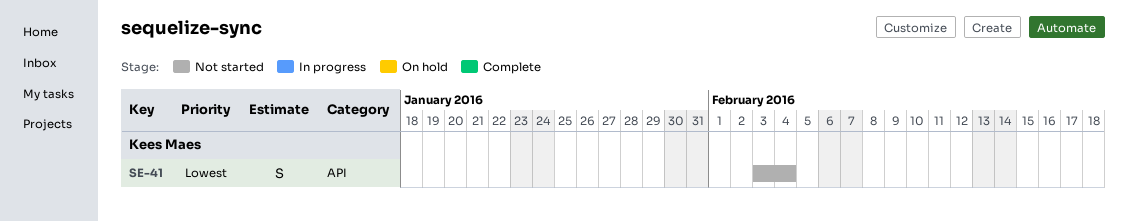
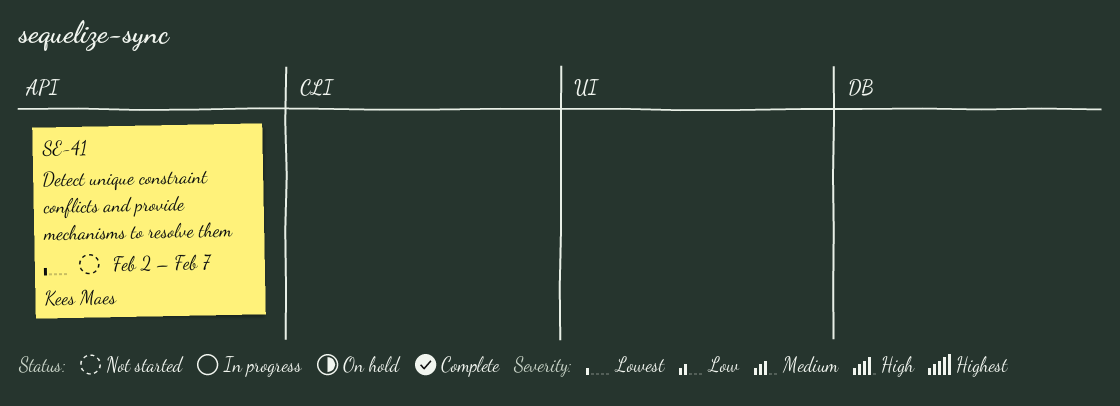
SE-41, start: Feb 3 -> Feb 2
SE-41, due: Feb 4 -> Feb 7

